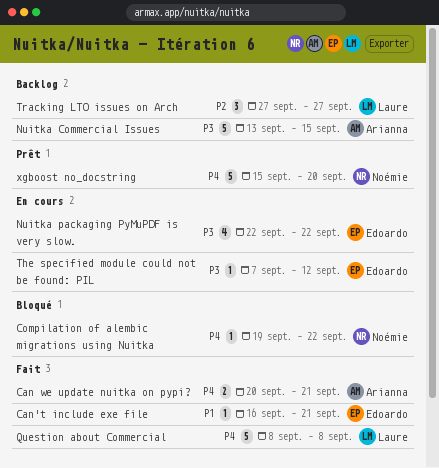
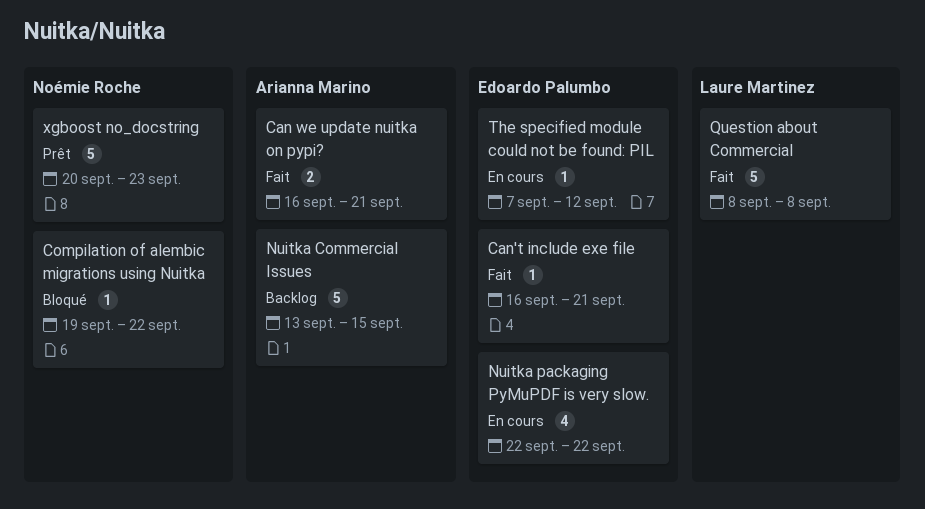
Can we update nuitka on pypi?, start: Sep 20 -> Sep 16
Tracking LTO issues on Arch: present -> none
xgboost no_docstring, start: Sep 15 -> Sep 20
xgboost no_docstring, due: Sep 20 -> Sep 23

